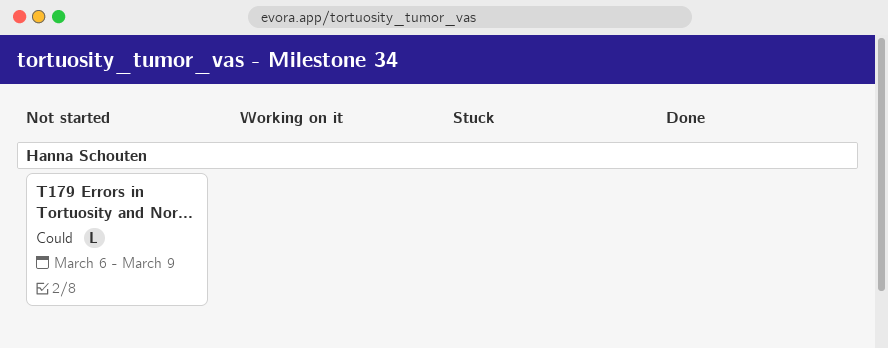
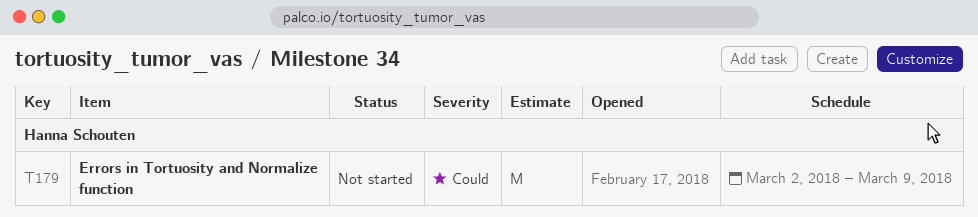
T179, estimate: L -> M
T179, start: Mar 6 -> Mar 2

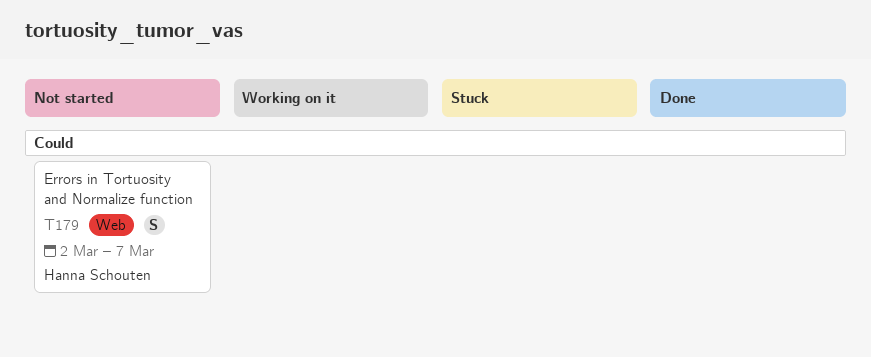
T179, estimate: M -> S
T179, due: Mar 9 -> Mar 7

